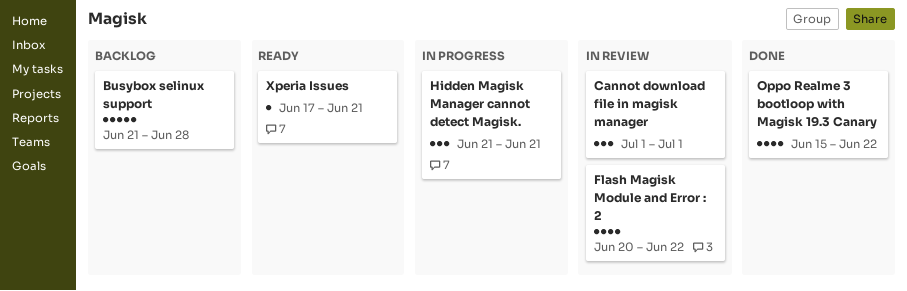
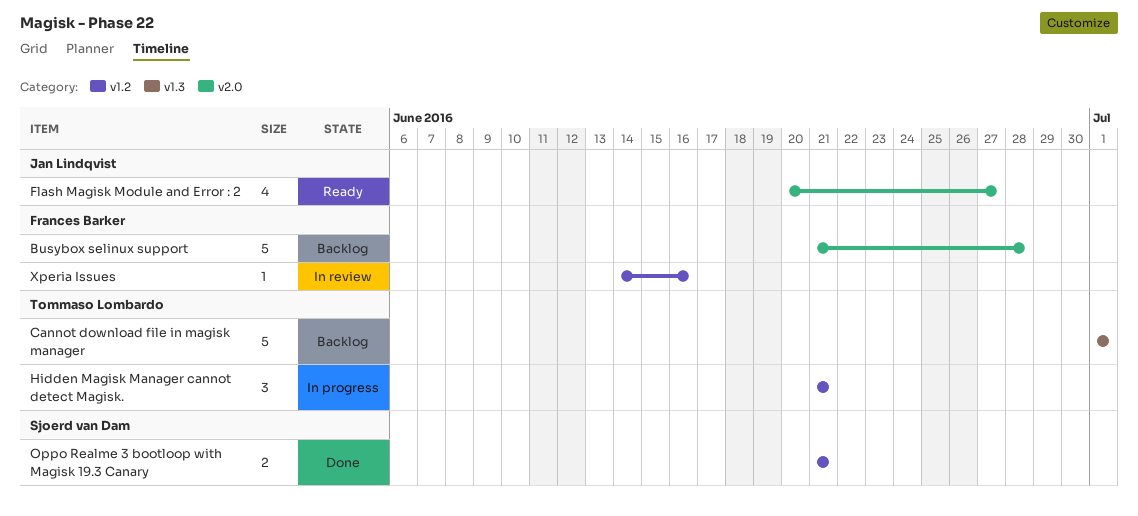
Cannot download file in magisk manager, status: In review -> Backlog
Cannot download file in magisk manager, estimate: 3 -> 5
Flash Magisk Module and Error : 2, status: In review -> Ready
Flash Magisk Module and Error : 2, due: Jun 22 -> Jun 27
Oppo Realme 3 bootloop with Magisk 19.3 Canary, estimate: 4 -> 2
Oppo Realme 3 bootloop with Magisk 19.3 Canary, start: Jun 15 -> Jun 21
Oppo Realme 3 bootloop with Magisk 19.3 Canary, due: Jun 22 -> Jun 21
Xperia Issues, status: Ready -> In review
Xperia Issues, start: Jun 17 -> Jun 14
Xperia Issues, due: Jun 21 -> Jun 16

